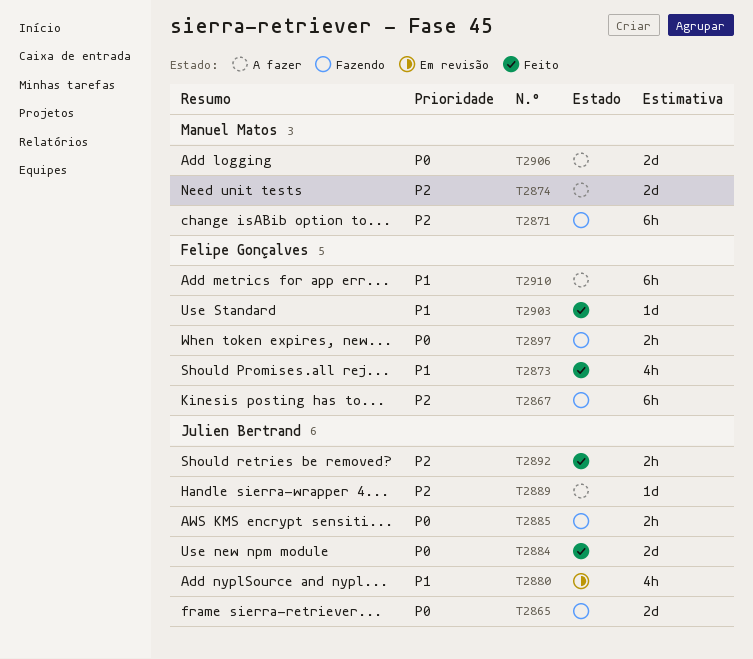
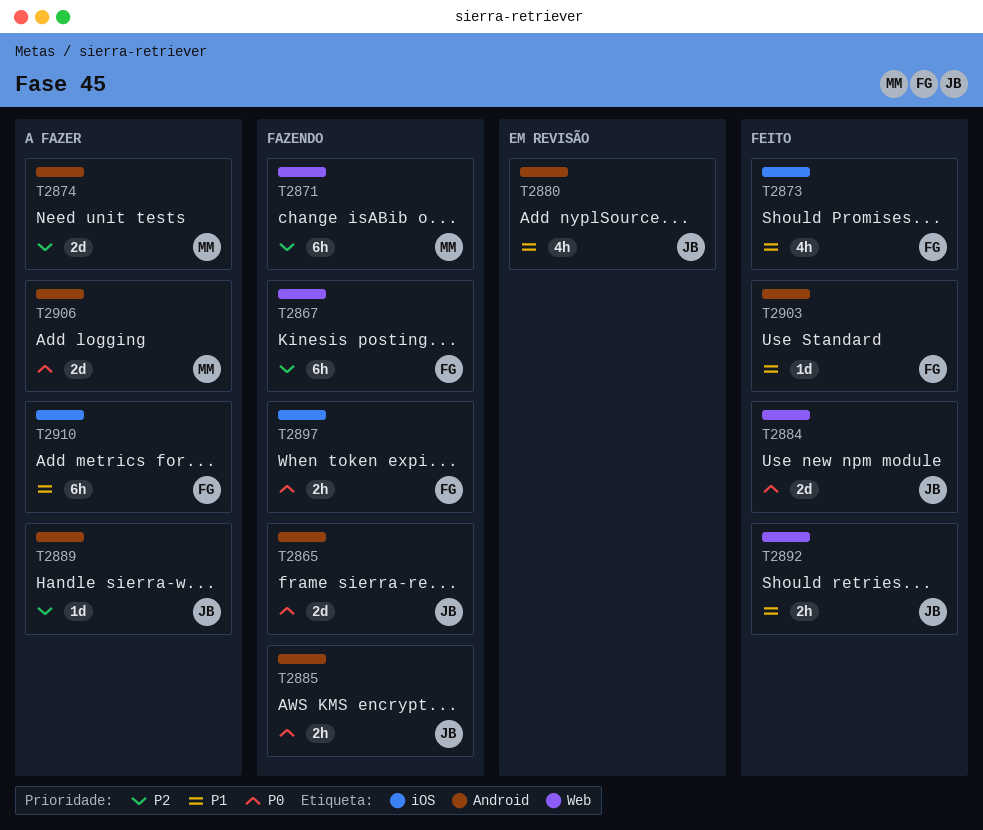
T2892, priority: P2 -> P1

